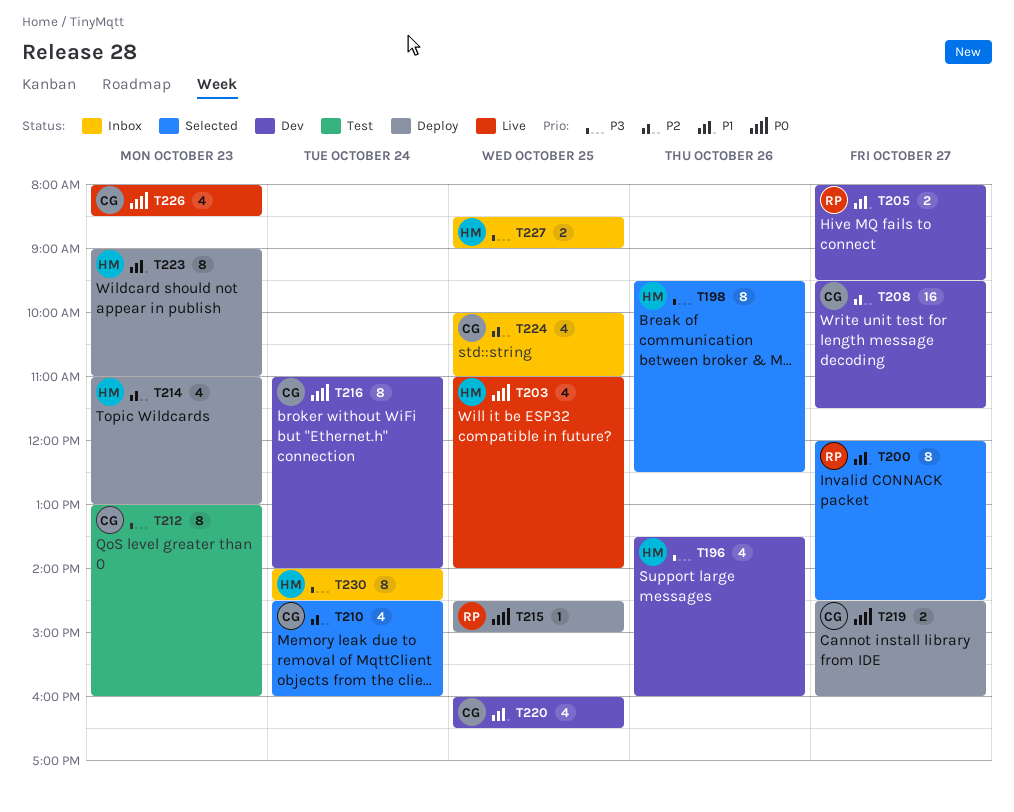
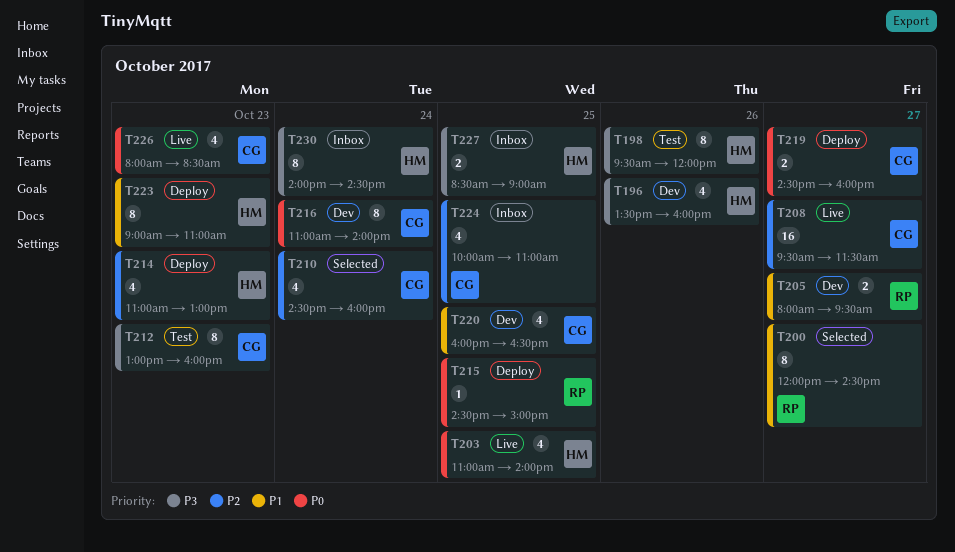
T198, status: Selected -> Test
T198, ends: 12:30 -> 12:00
T208, status: Dev -> Live

